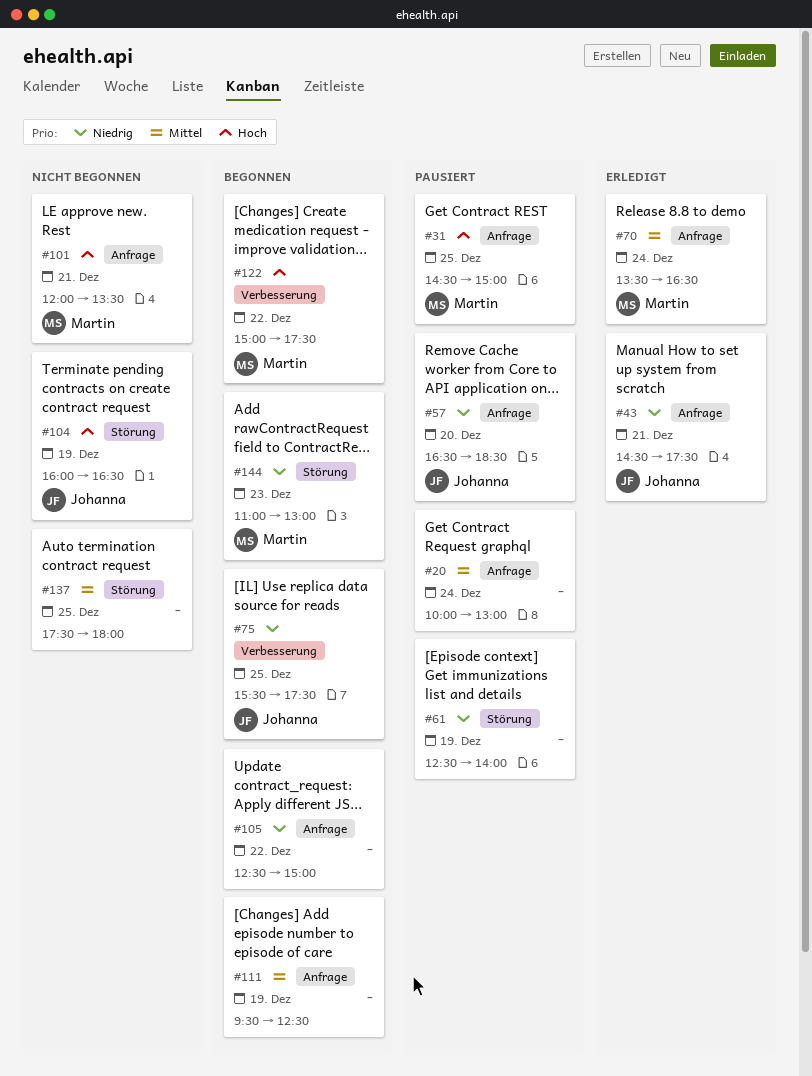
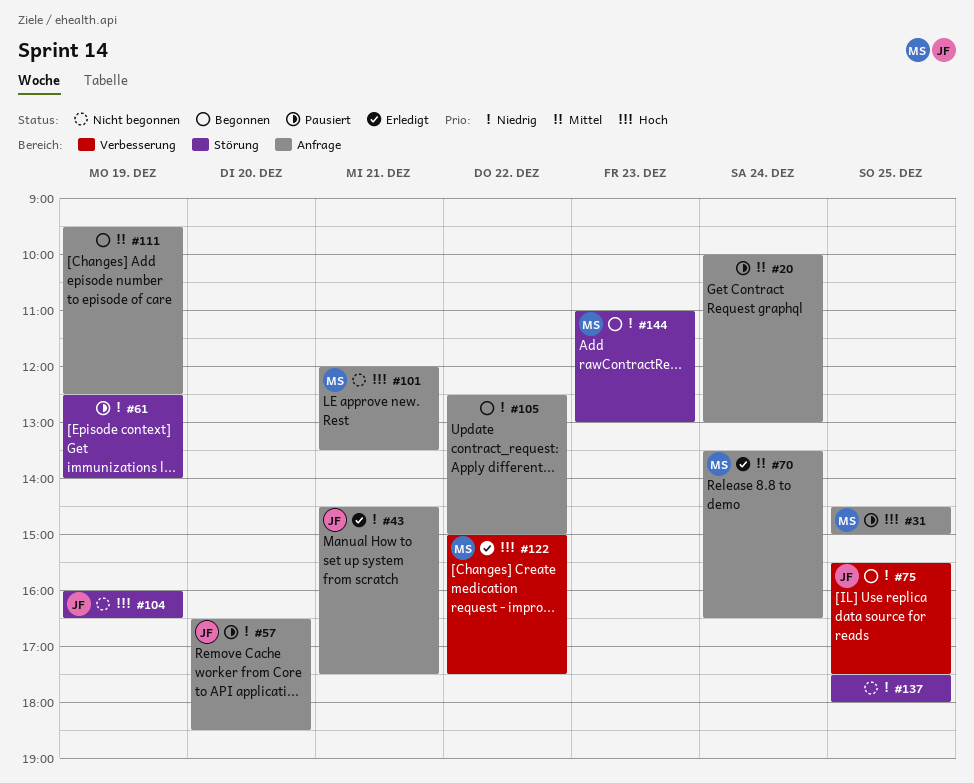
#122, status: Begonnen -> Erledigt
#137, priority: Mittel -> Niedrig

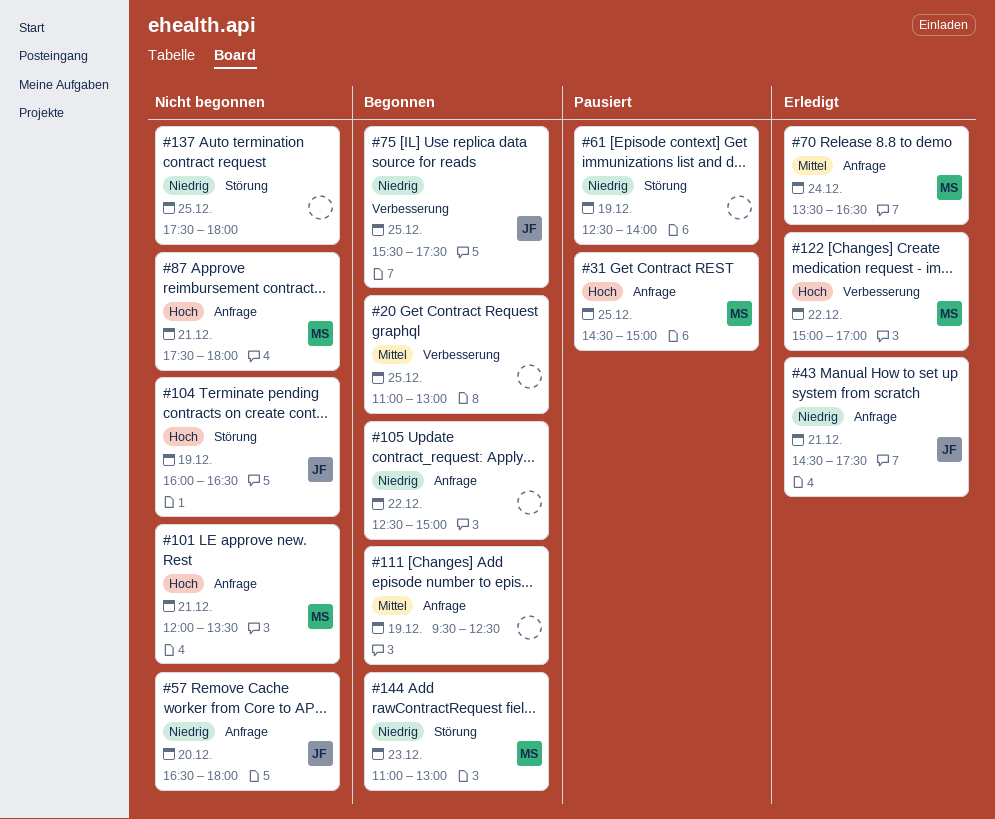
#20, status: Pausiert -> Begonnen
#20, label: Anfrage -> Verbesserung
#20, day: Dec 24 -> Dec 25
#20, begins: 10:00 -> 11:00
#57, status: Pausiert -> Nicht begonnen
#57, ends: 18:30 -> 18:00
#87: none -> present
#122, ends: 17:30 -> 17:00

